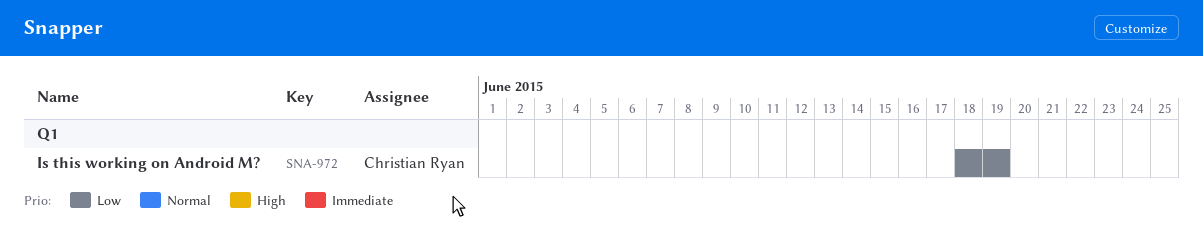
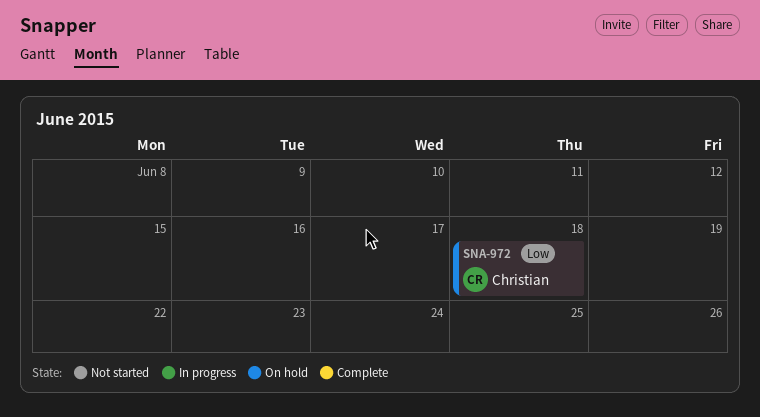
SNA-972, due: Jun 19 -> Jun 18

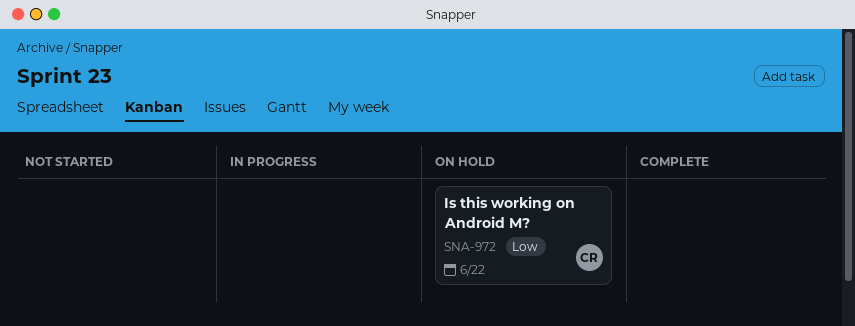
SNA-972, due: Jun 18 -> Jun 22

